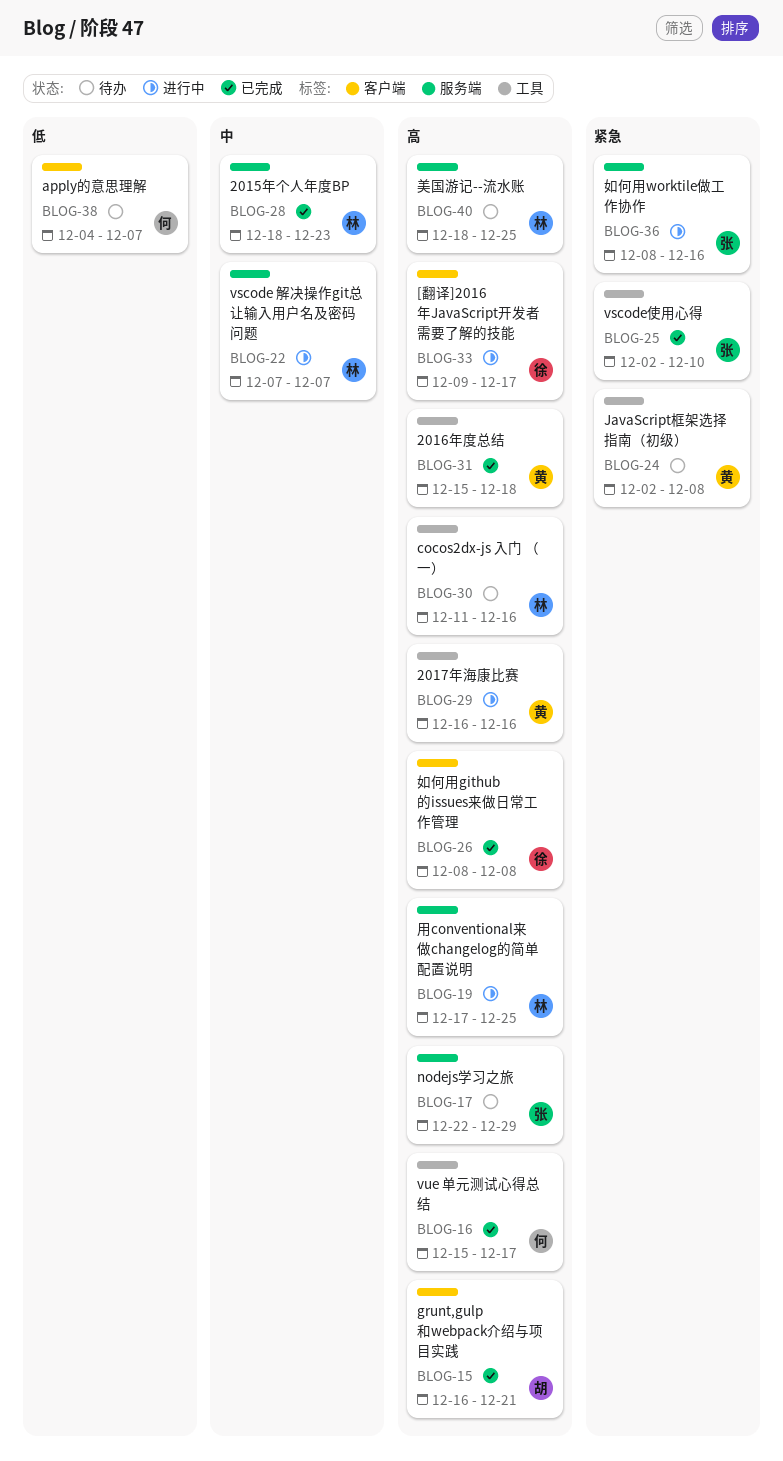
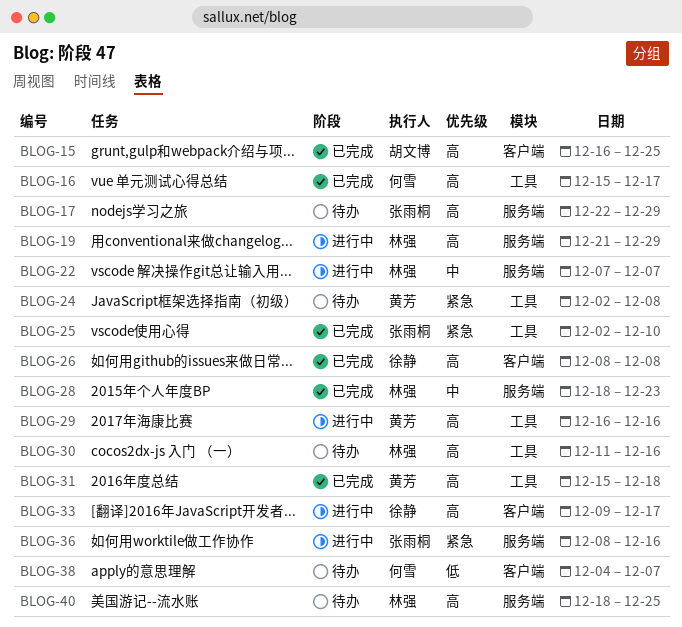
BLOG-15, due: Dec 21 -> Dec 25
BLOG-19, start: Dec 17 -> Dec 21
BLOG-19, due: Dec 25 -> Dec 29

